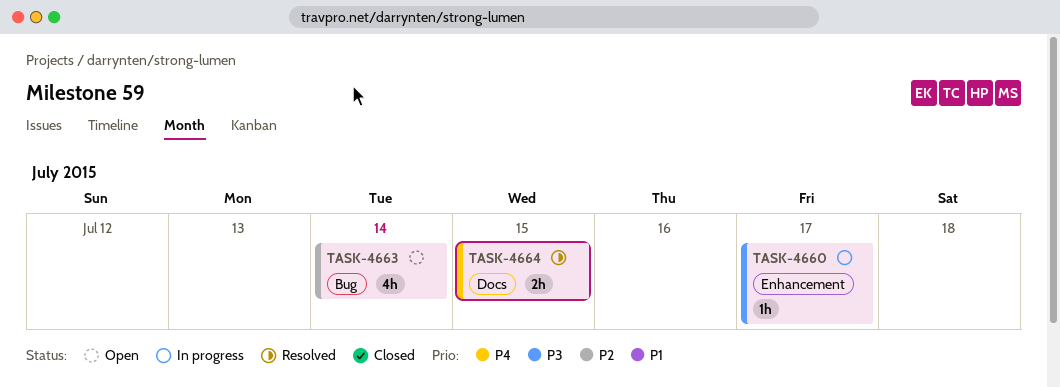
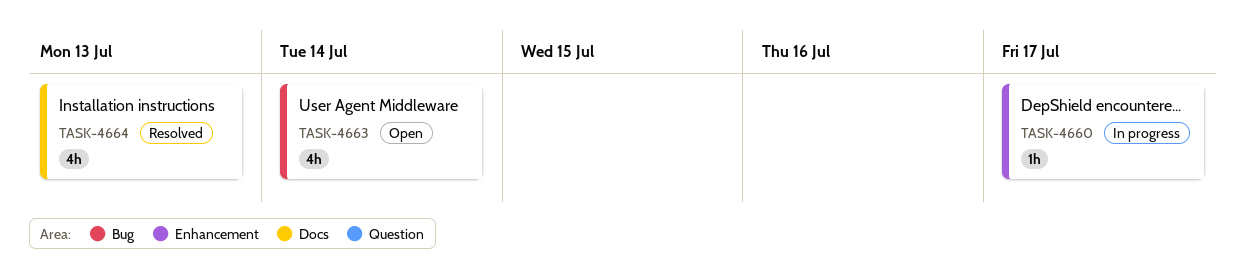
TASK-4664, estimate: 2h -> 4h
TASK-4664, due: Jul 15 -> Jul 13

